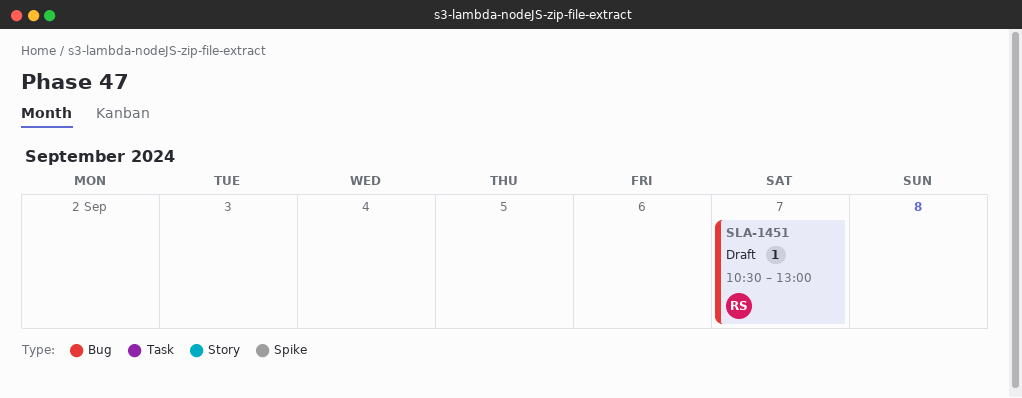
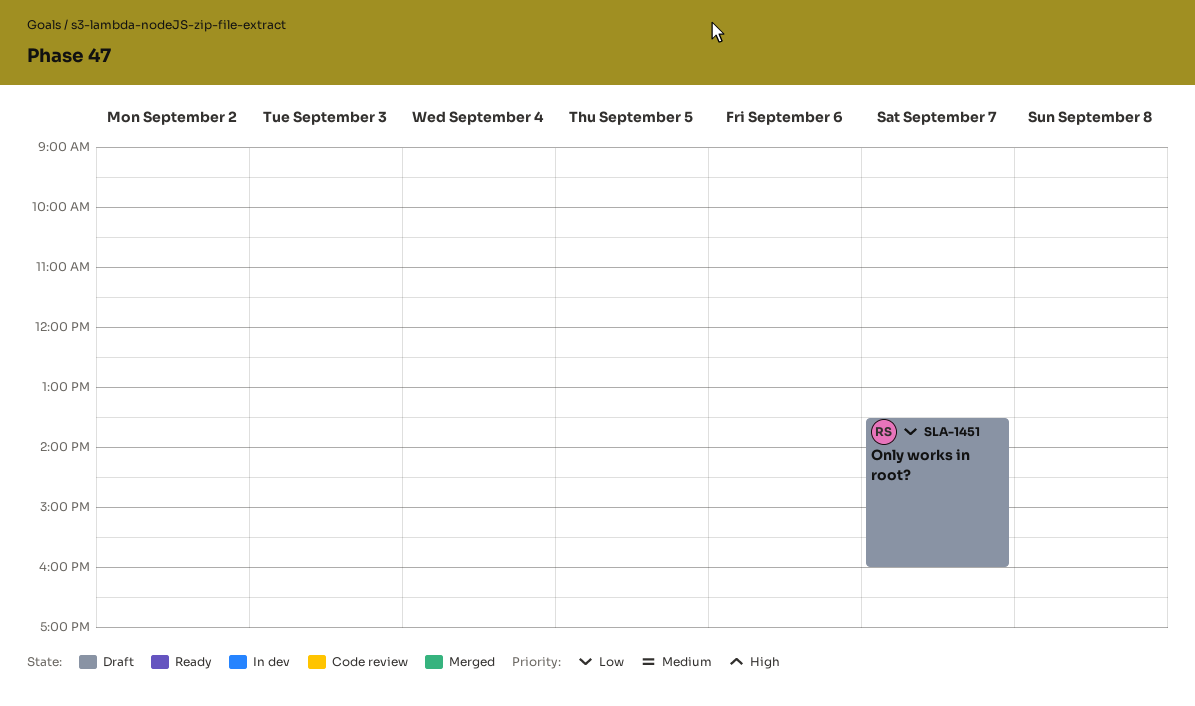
SLA-1451, begins: 10:30 -> 13:30
SLA-1451, ends: 13:00 -> 16:00

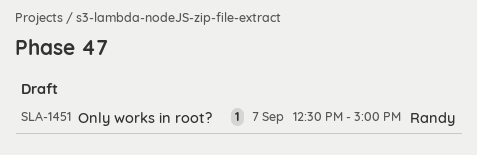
SLA-1451, begins: 13:30 -> 12:30
SLA-1451, ends: 16:00 -> 15:00

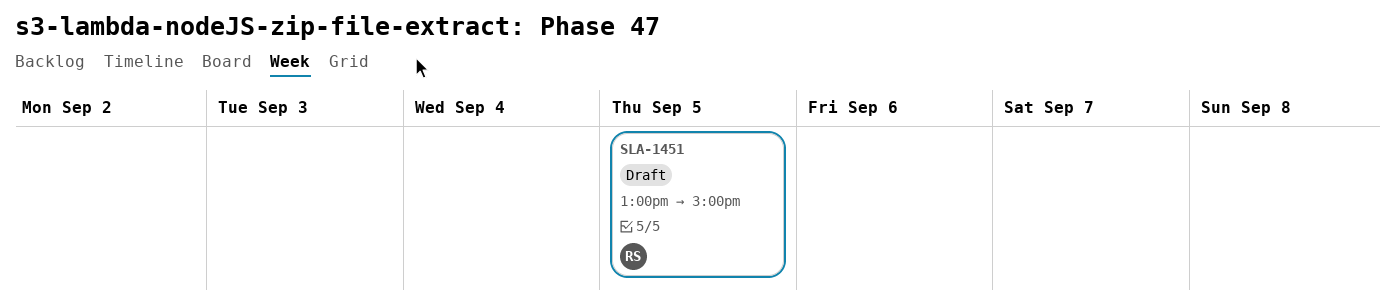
SLA-1451, day: Sep 7 -> Sep 5
SLA-1451, begins: 12:30 -> 13:00

